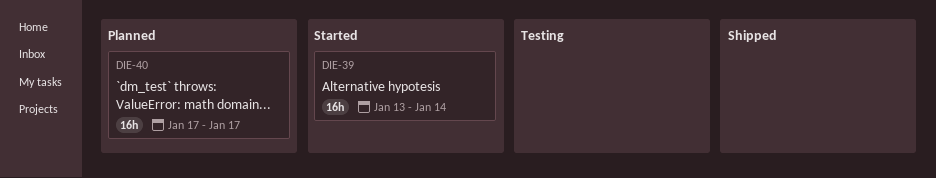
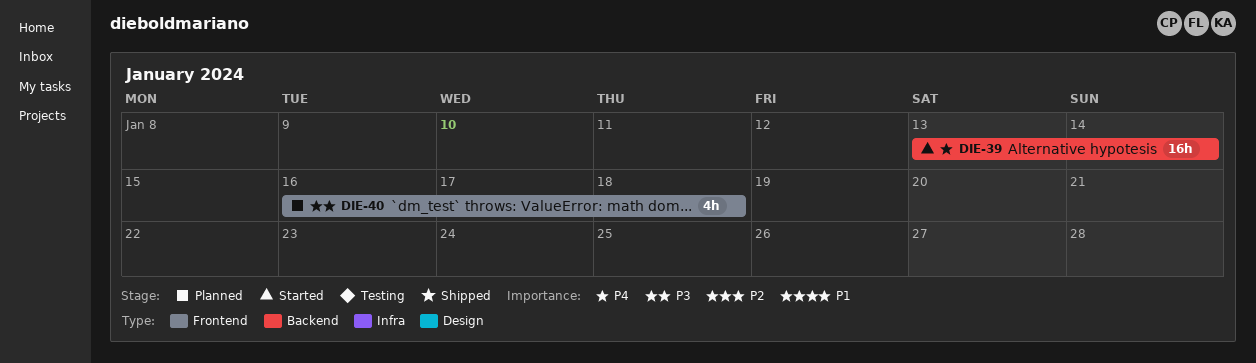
DIE-40, estimate: 16h -> 4h
DIE-40, start: Jan 17 -> Jan 16
DIE-40, due: Jan 17 -> Jan 18

